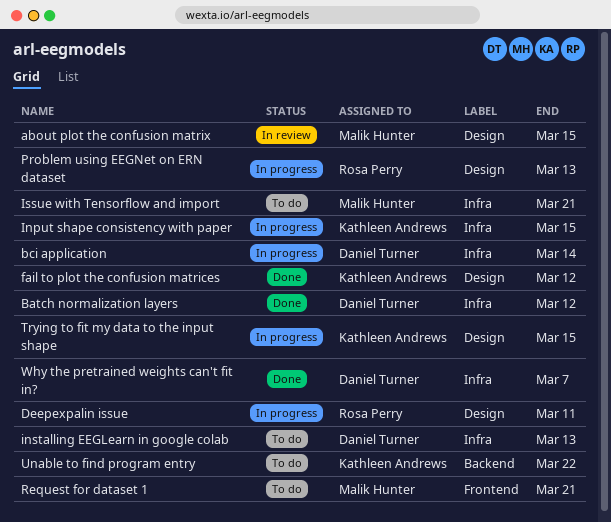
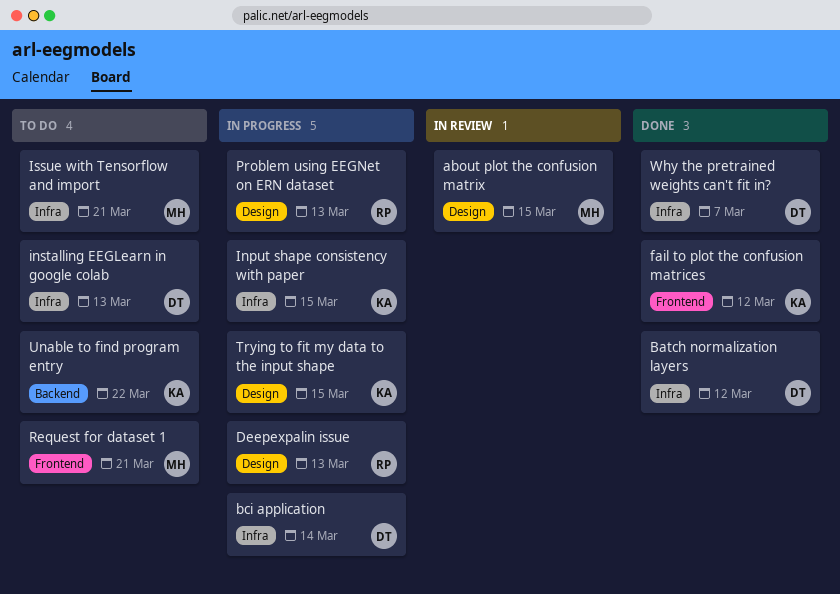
Deepexpalin issue, due: Mar 11 -> Mar 13
fail to plot the confusion matrices, label: Design -> Frontend

